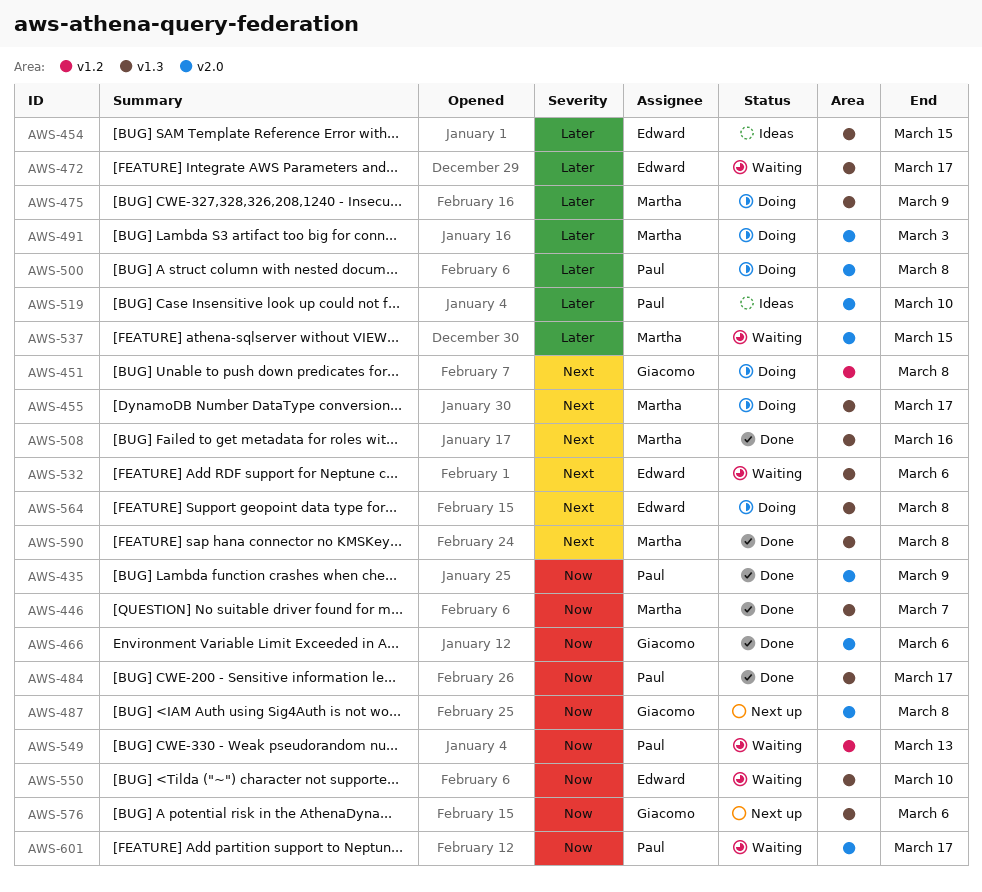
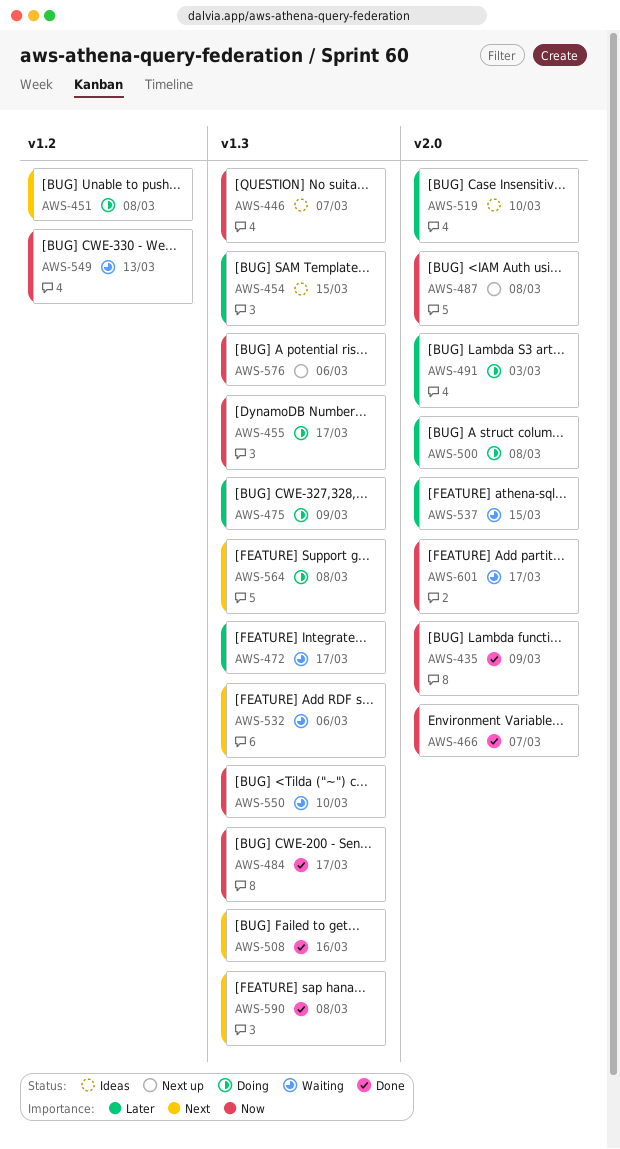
AWS-446, status: Done -> Ideas
AWS-455, priority: Next -> Now
AWS-466, due: Mar 6 -> Mar 7

